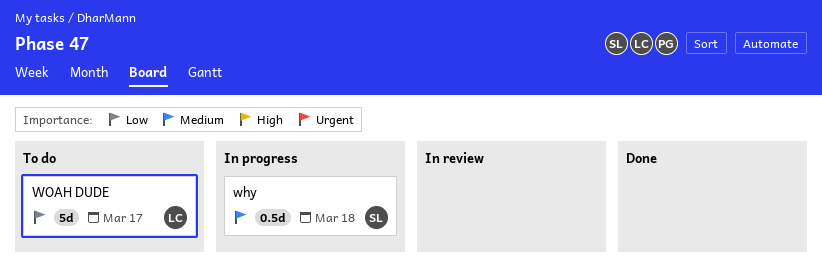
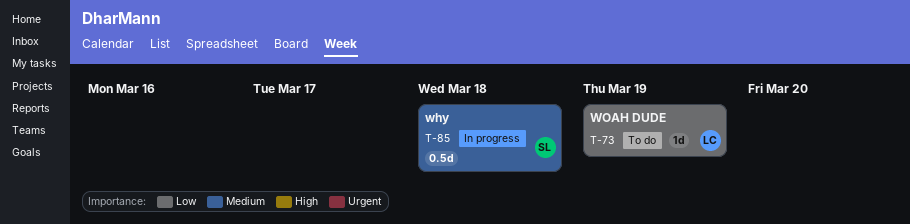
WOAH DUDE, estimate: 5d -> 1d
WOAH DUDE, due: Mar 17 -> Mar 19

